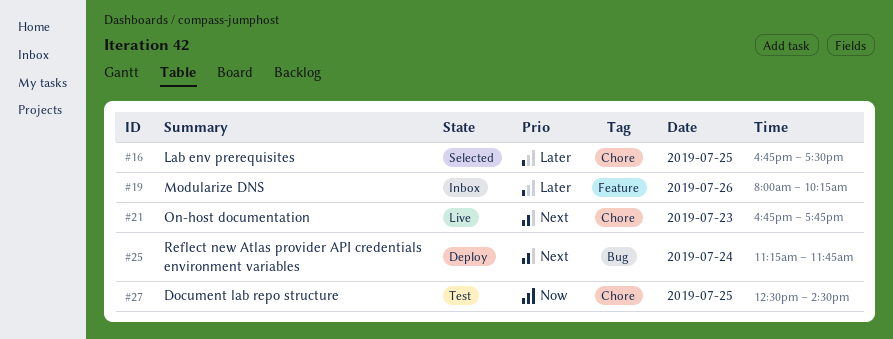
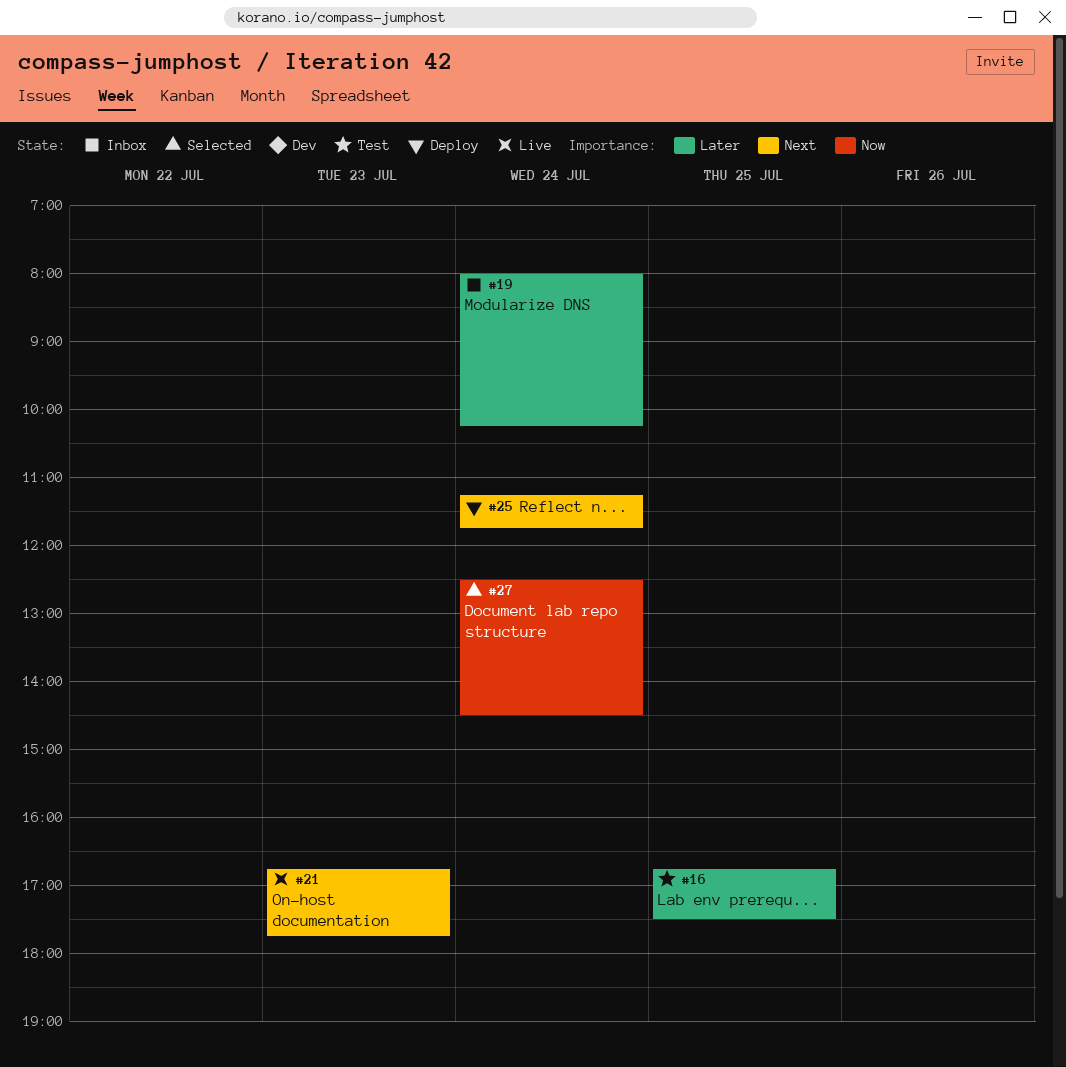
#16, status: Selected -> Test
#19, day: Jul 26 -> Jul 24
#27, status: Test -> Selected
#27, day: Jul 25 -> Jul 24

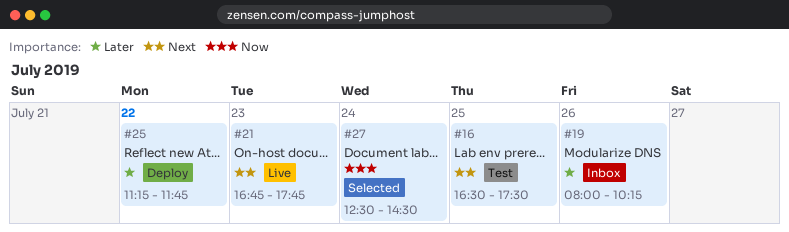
#16, priority: Later -> Next
#16, begins: 16:45 -> 16:30
#19, day: Jul 24 -> Jul 26
#25, priority: Next -> Later
#25, day: Jul 24 -> Jul 22

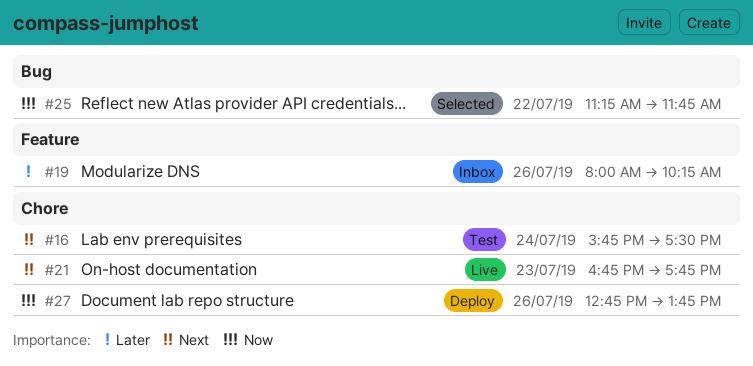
#16, day: Jul 25 -> Jul 24
#16, begins: 16:30 -> 15:45
#25, status: Deploy -> Selected
#25, priority: Later -> Now
#27, status: Selected -> Deploy
#27, day: Jul 24 -> Jul 26
#27, begins: 12:30 -> 12:45
#27, ends: 14:30 -> 13:45

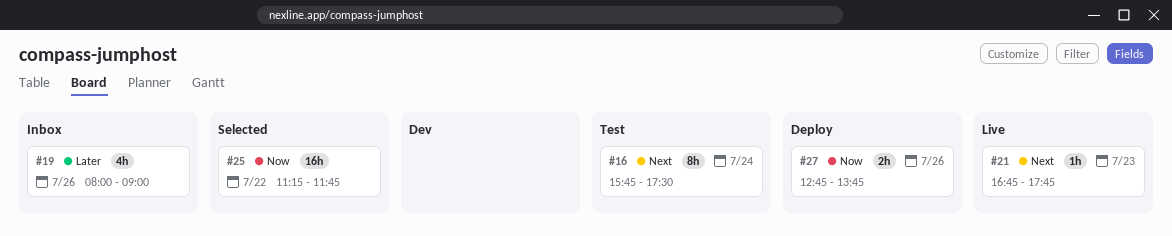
#19, ends: 10:15 -> 09:00

